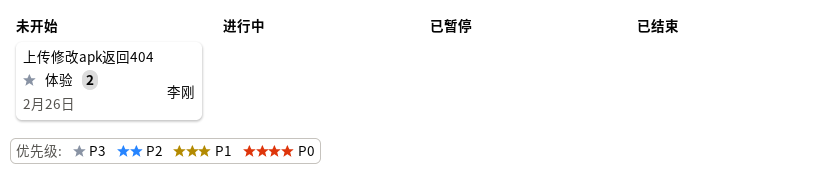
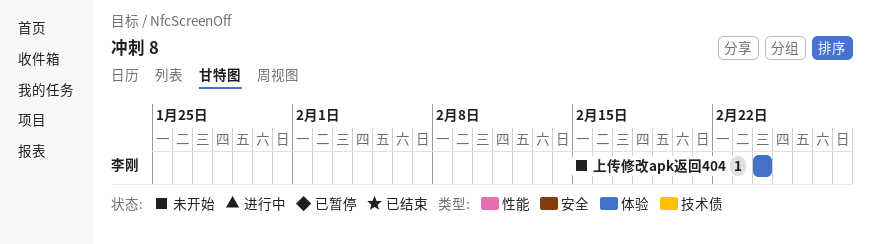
上传修改apk返回404, estimate: 2 -> 1
上传修改apk返回404, due: Feb 26 -> Feb 24

